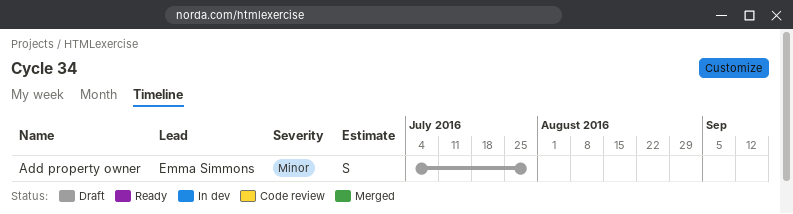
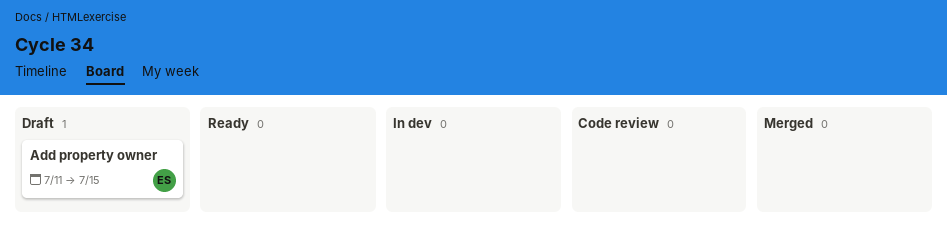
Add property owner, start: Jul 4 -> Jul 11
Add property owner, due: Jul 29 -> Jul 15

